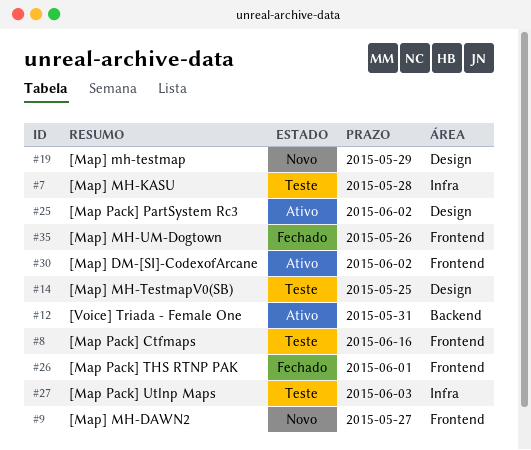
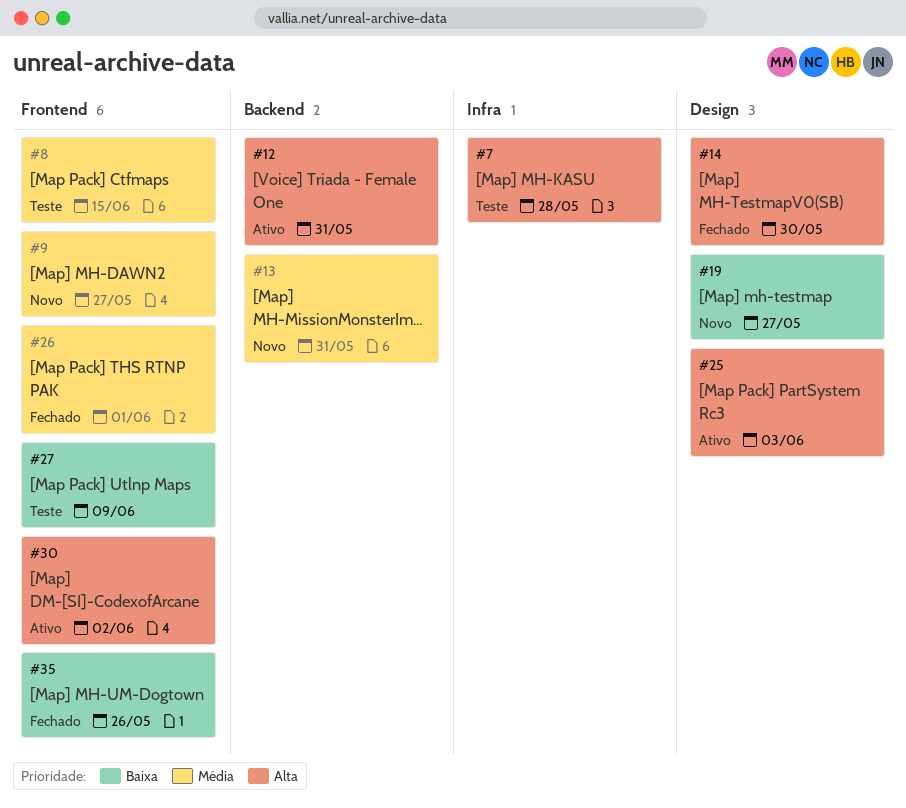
#8, due: Jun 16 -> Jun 15
#13: none -> present
#14, status: Teste -> Fechado
#14, due: May 25 -> May 30
#19, due: May 29 -> May 27
#25, due: Jun 2 -> Jun 3
#27, label: Infra -> Frontend
#27, due: Jun 3 -> Jun 9

